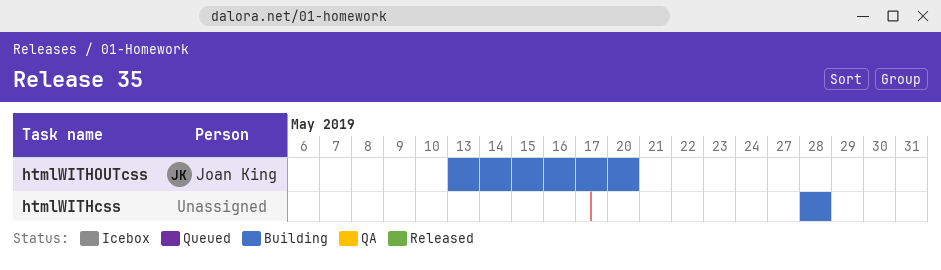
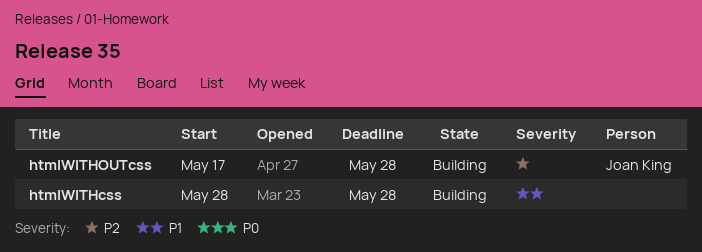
htmlWITHOUTcss, start: May 13 -> May 17
htmlWITHOUTcss, due: May 20 -> May 28

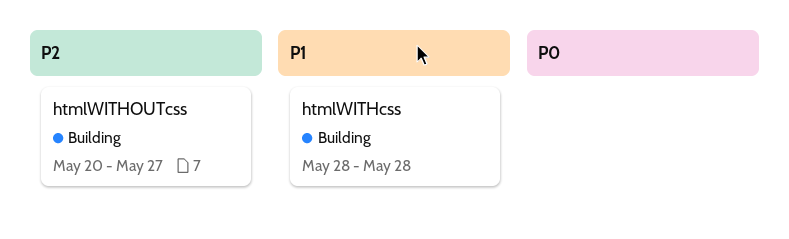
htmlWITHOUTcss, start: May 17 -> May 20
htmlWITHOUTcss, due: May 28 -> May 27

